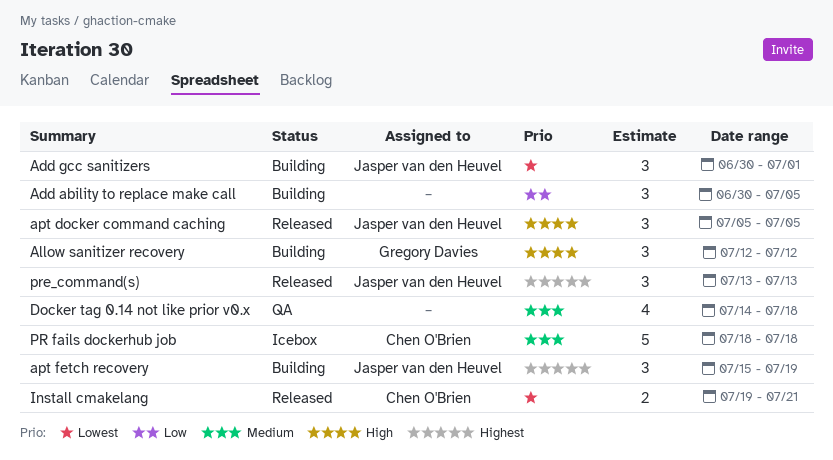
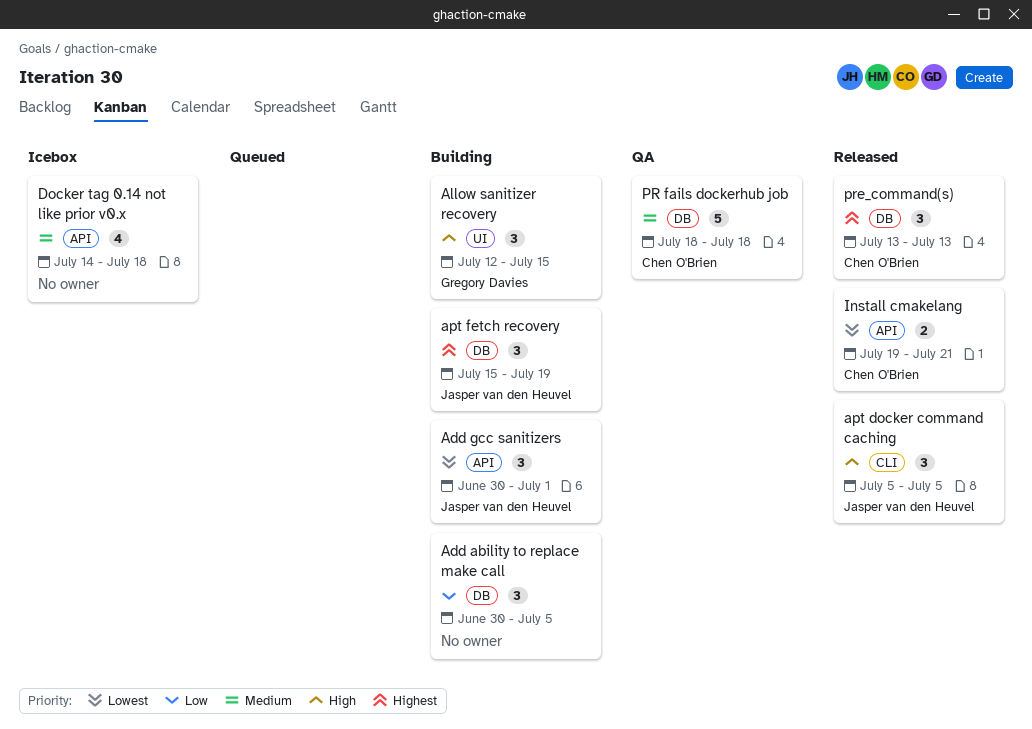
Allow sanitizer recovery, due: Jul 12 -> Jul 15
Docker tag 0.14 not like prior v0.x, status: QA -> Icebox
PR fails dockerhub job, status: Icebox -> QA
pre_command(s), owner: Jasper van den Heuvel -> Chen O'Brien

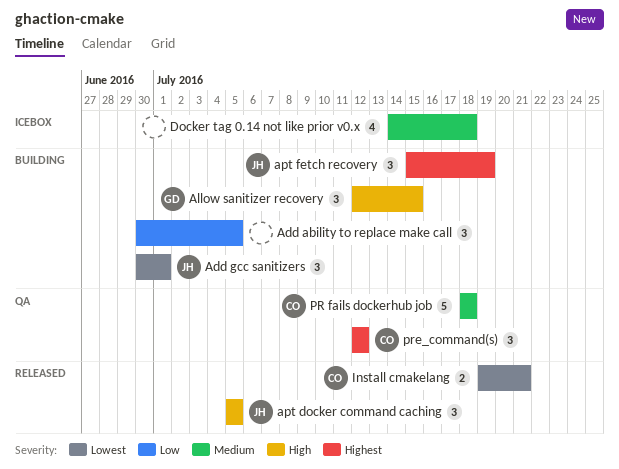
pre_command(s), status: Released -> QA
pre_command(s), start: Jul 13 -> Jul 12
pre_command(s), due: Jul 13 -> Jul 12

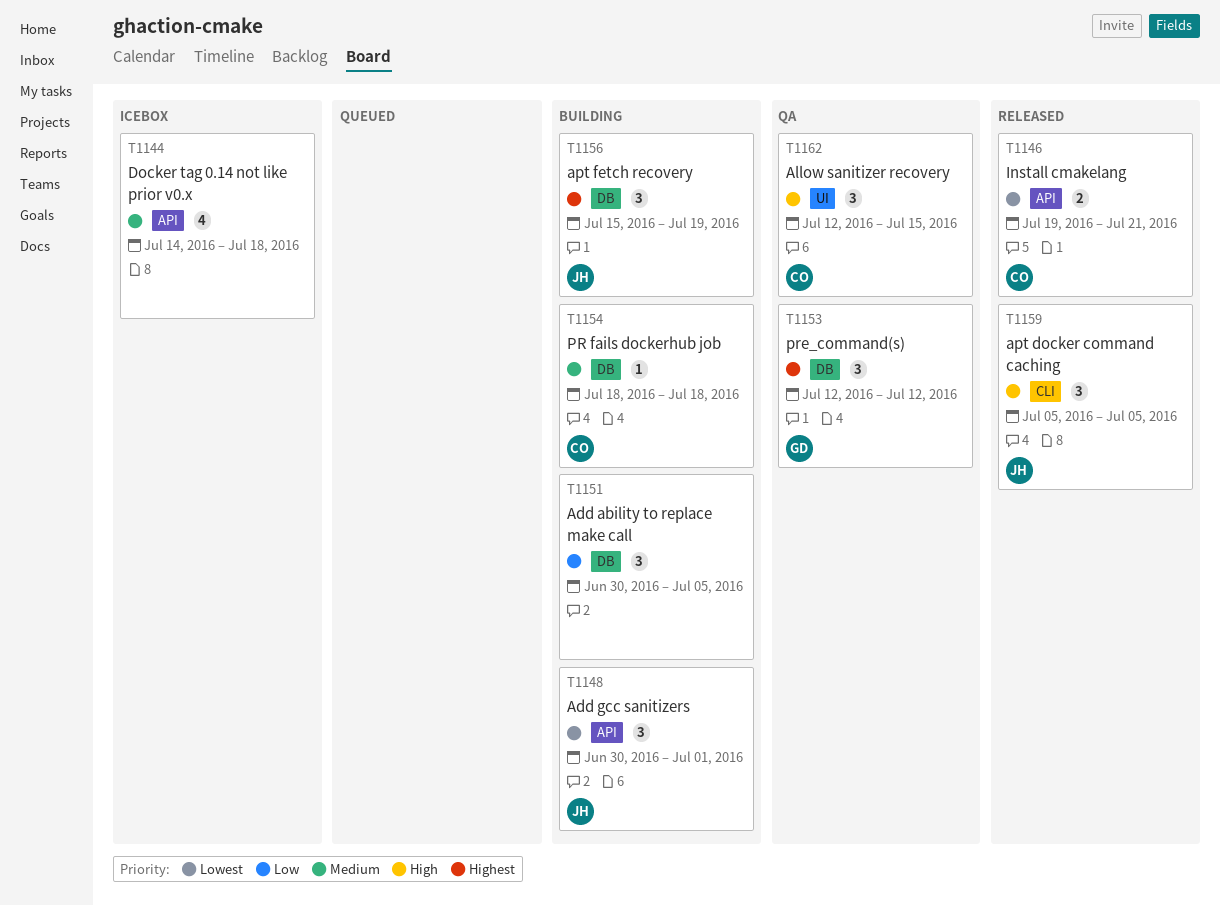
Allow sanitizer recovery, status: Building -> QA
Allow sanitizer recovery, owner: GD -> CO
PR fails dockerhub job, status: QA -> Building
PR fails dockerhub job, estimate: 5 -> 1
pre_command(s), owner: CO -> GD

